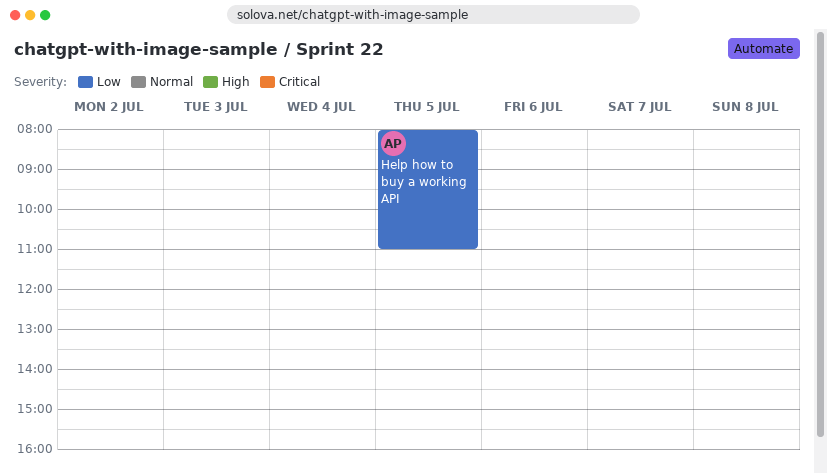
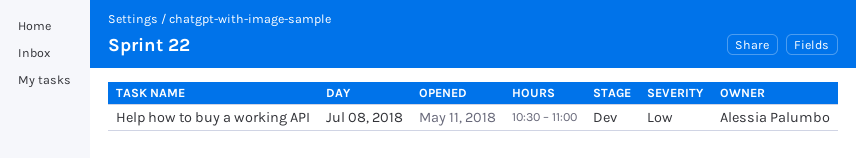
Help how to buy a working API, day: Jul 5 -> Jul 8
Help how to buy a working API, begins: 08:00 -> 10:30

